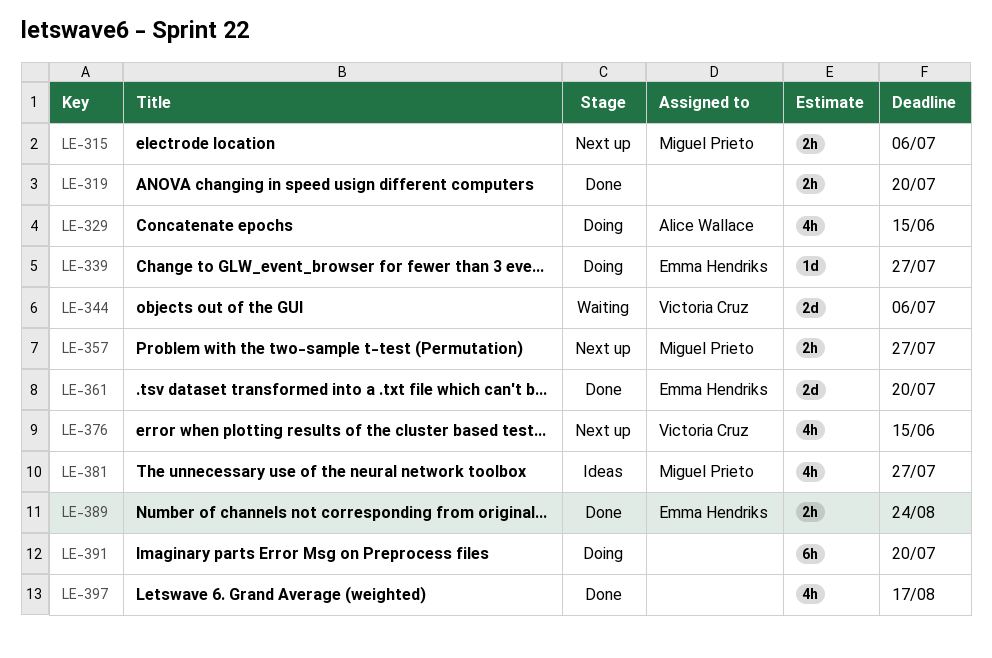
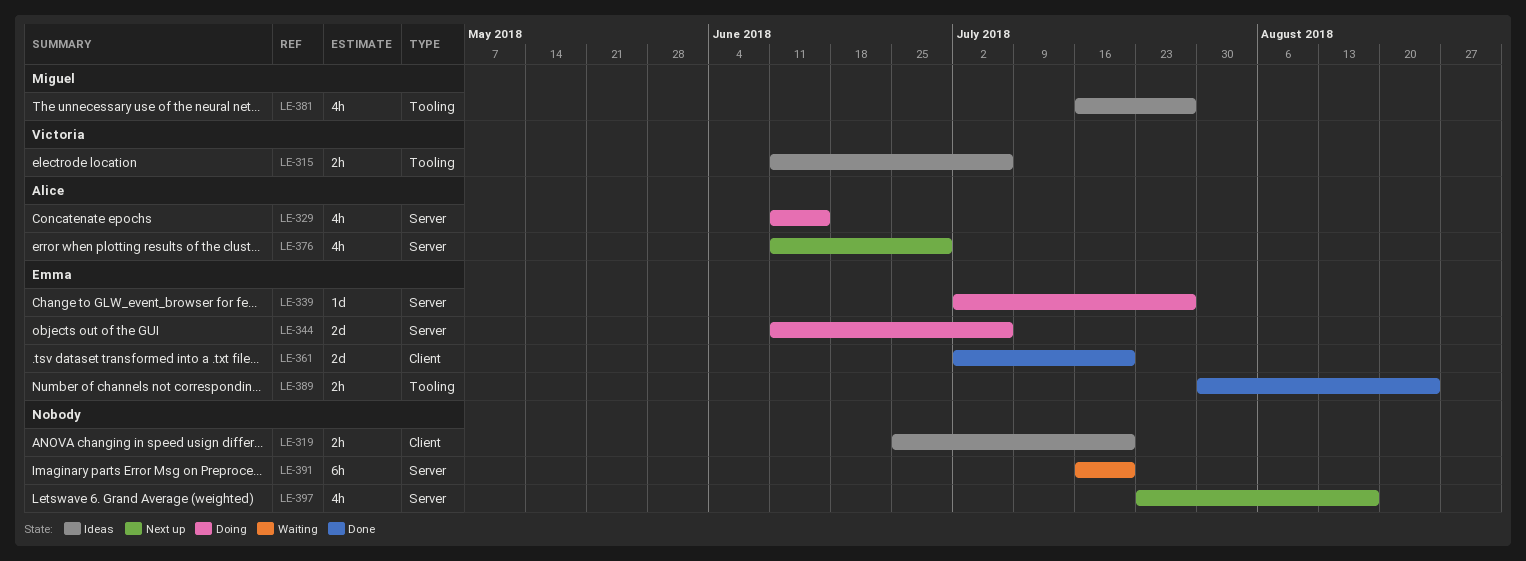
LE-315, status: Next up -> Ideas
LE-315, owner: Miguel Prieto -> Victoria Cruz
LE-319, status: Done -> Ideas
LE-344, status: Waiting -> Doing
LE-344, owner: Victoria Cruz -> Emma Hendriks
LE-357: present -> none
LE-376, owner: Victoria Cruz -> Alice Wallace
LE-376, due: Jun 15 -> Jun 29
LE-391, status: Doing -> Waiting
LE-397, status: Done -> Next up

